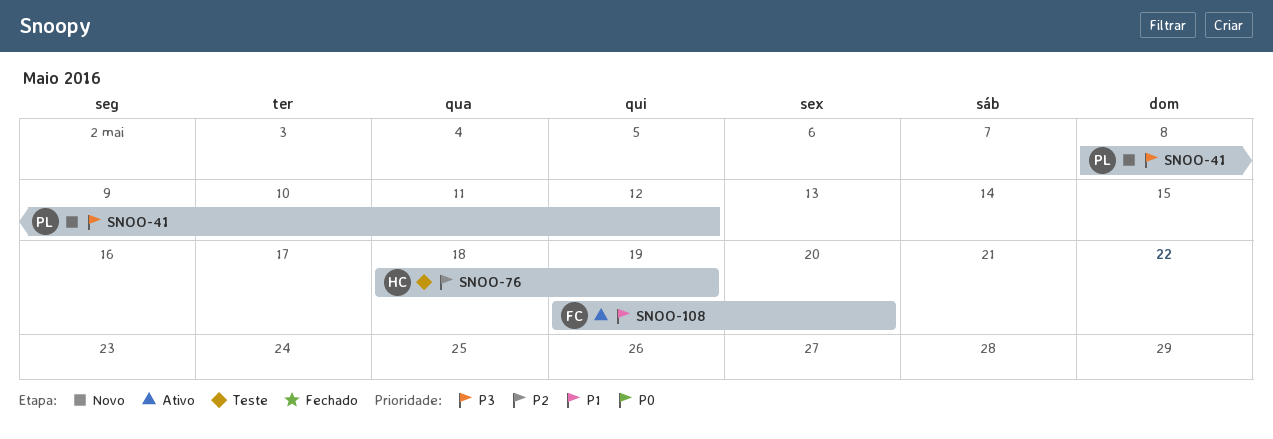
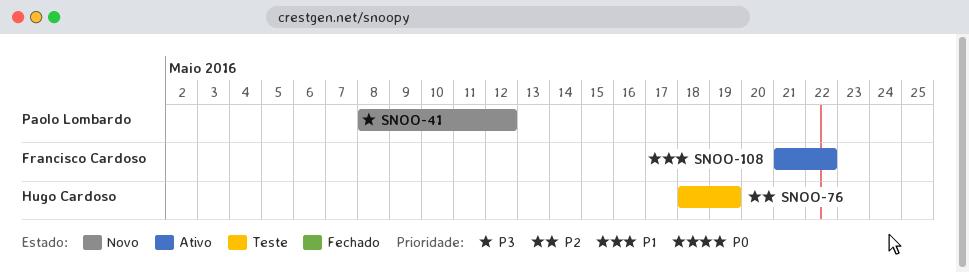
SNOO-108, start: May 19 -> May 21
SNOO-108, due: May 20 -> May 22

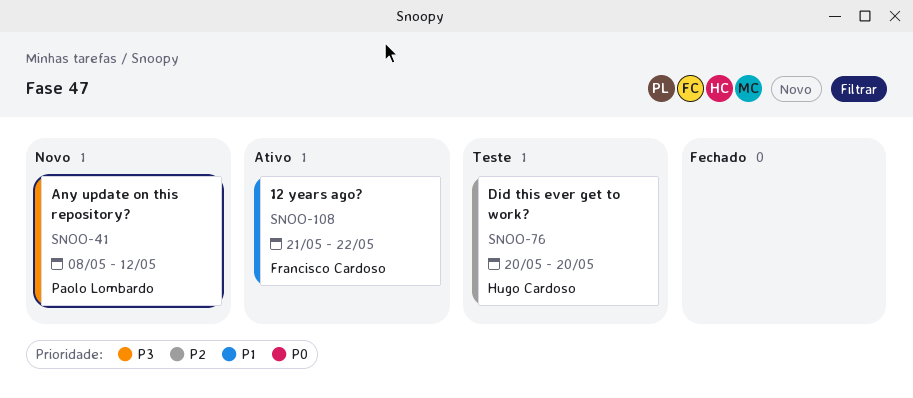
SNOO-76, start: May 18 -> May 20
SNOO-76, due: May 19 -> May 20

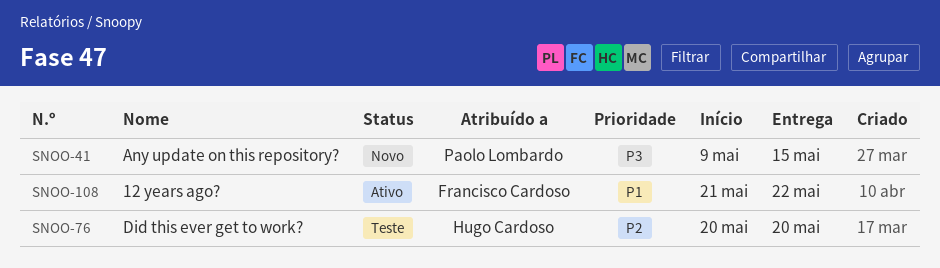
SNOO-41, start: May 8 -> May 9
SNOO-41, due: May 12 -> May 15

